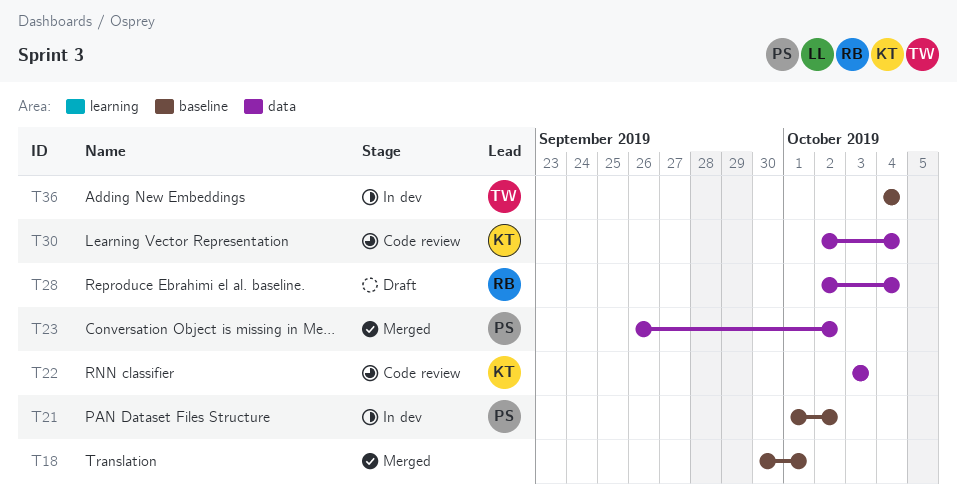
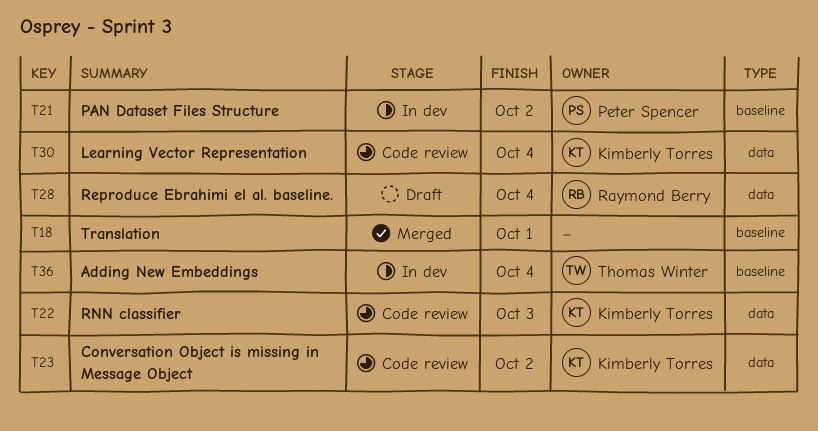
T23, status: Merged -> Code review
T23, owner: Peter Spencer -> Kimberly Torres

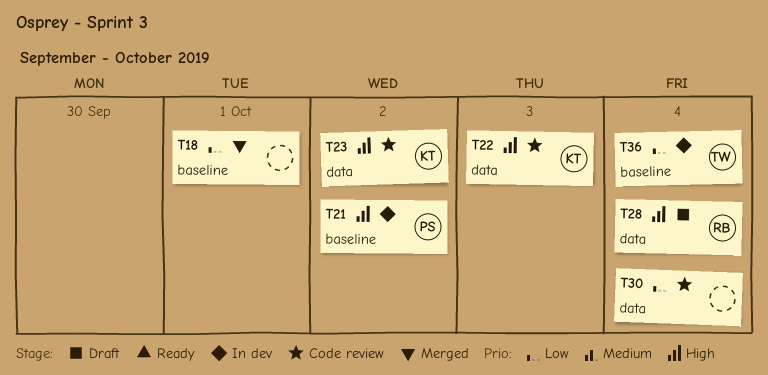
T30, owner: Kimberly Torres -> none

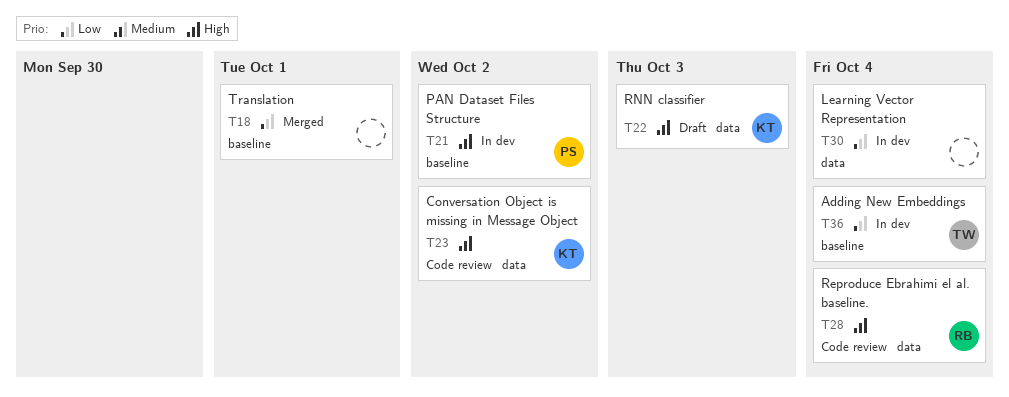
T22, status: Code review -> Draft
T28, status: Draft -> Code review
T30, status: Code review -> In dev

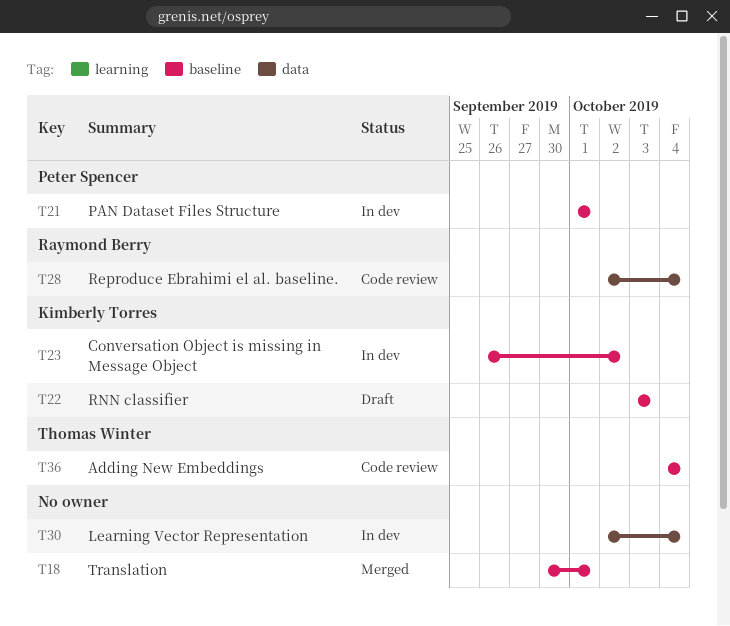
T21, due: Oct 2 -> Oct 1
T22, label: data -> baseline
T23, status: Code review -> In dev
T23, label: data -> baseline
T36, status: In dev -> Code review

